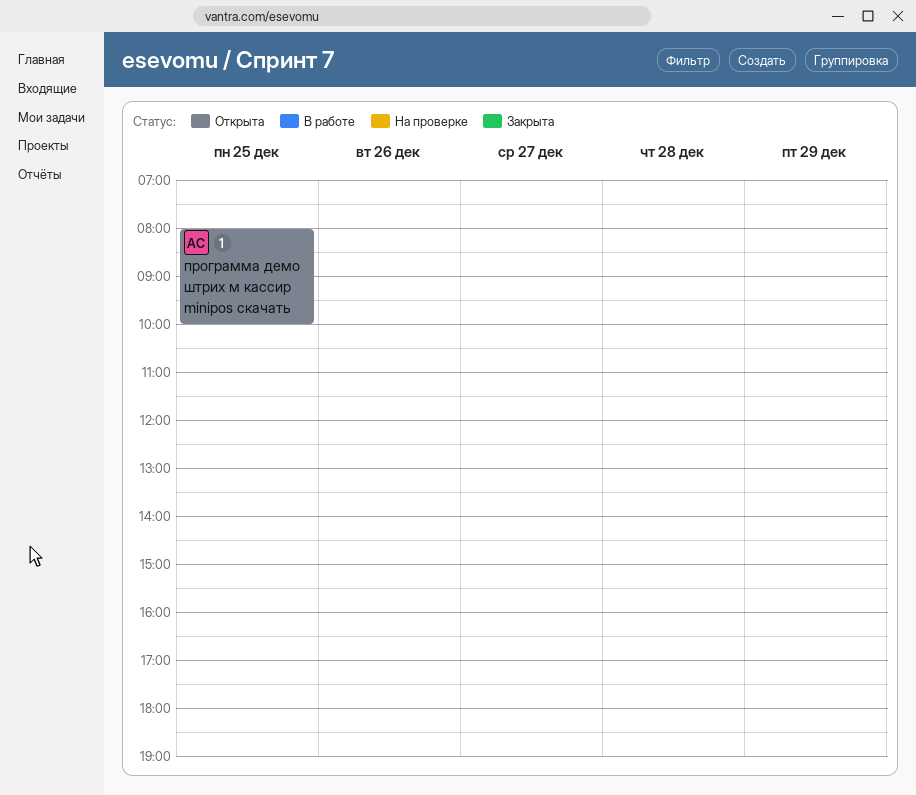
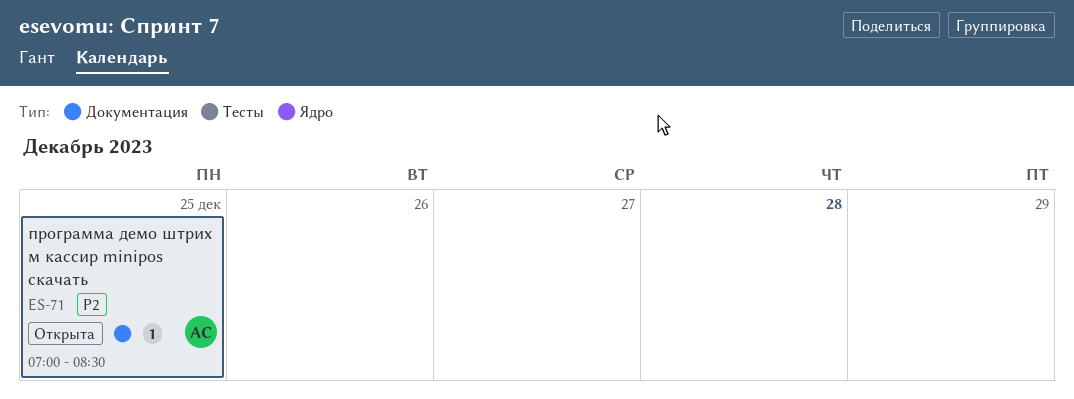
программа демо штрих м кассир minipos скачать, begins: 08:00 -> 07:00
программа демо штрих м кассир minipos скачать, ends: 10:00 -> 08:30

